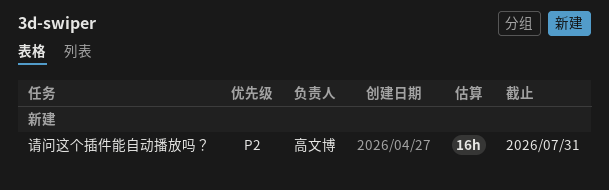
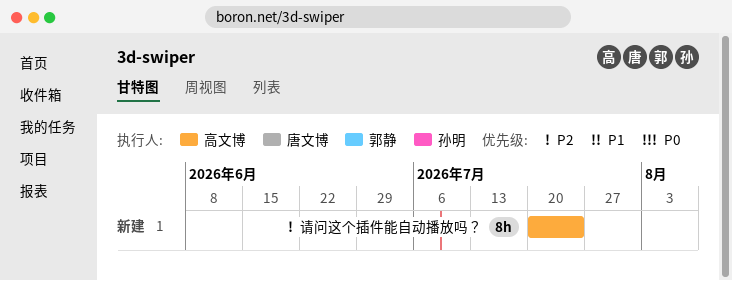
请问这个插件能自动播放吗？, estimate: 16h -> 8h
请问这个插件能自动播放吗？, due: Jul 31 -> Jul 24

